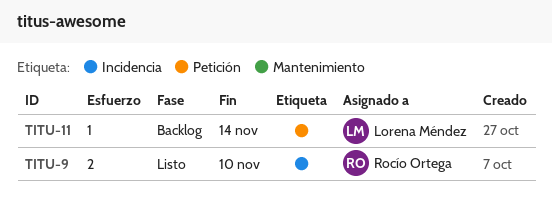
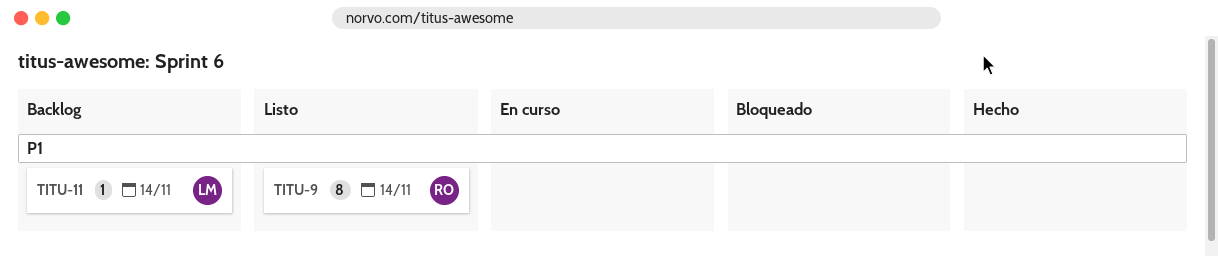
TITU-9, estimate: 2 -> 8
TITU-9, due: Nov 10 -> Nov 14

